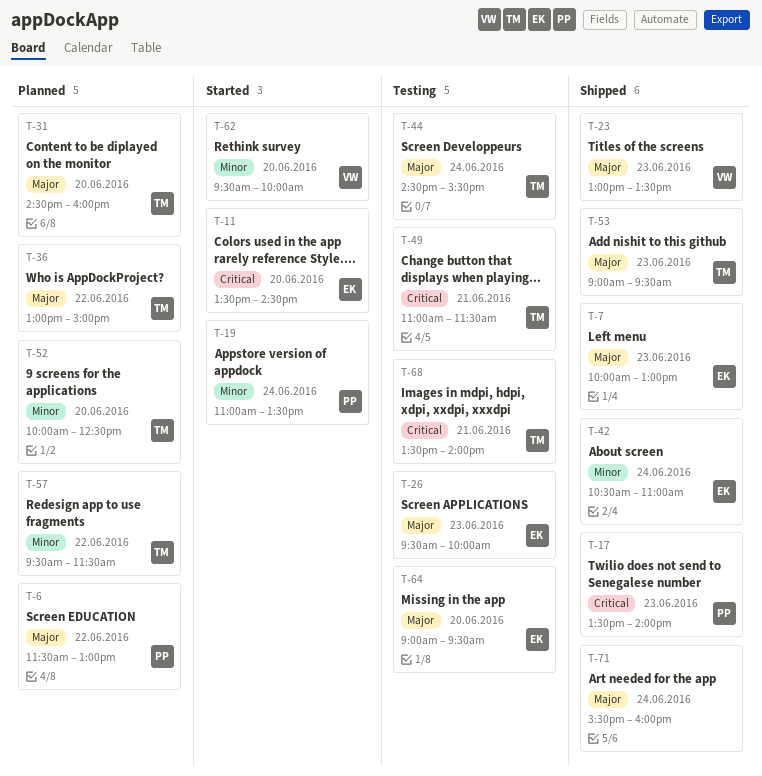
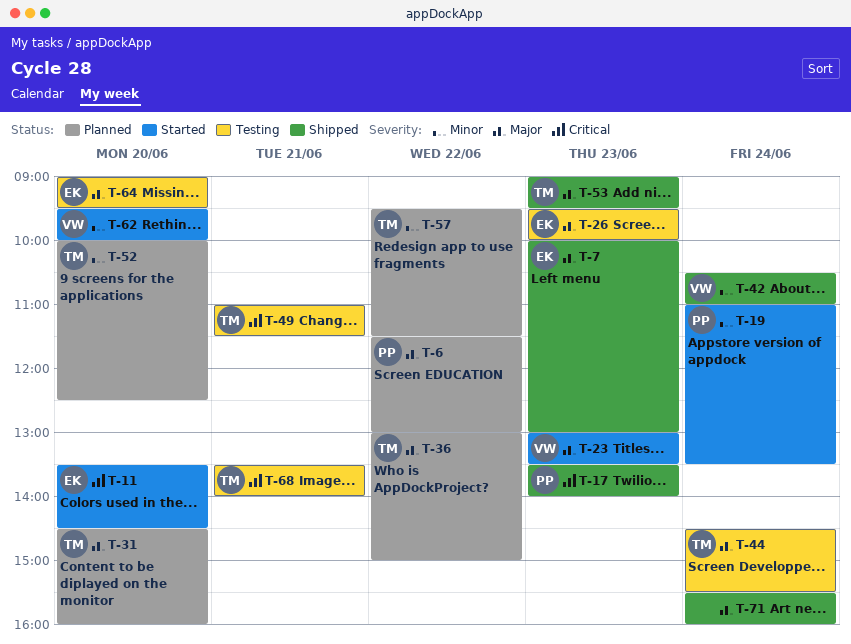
T-23, status: Shipped -> Started
T-42, owner: EK -> VW

